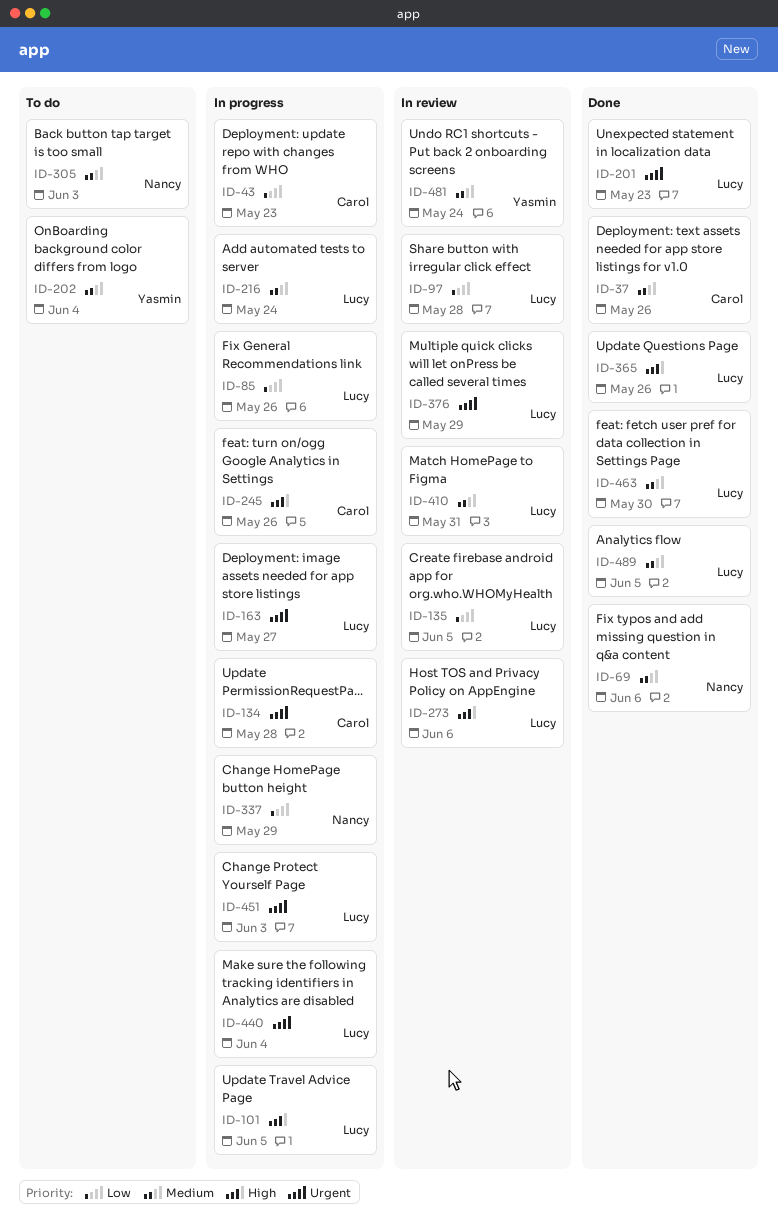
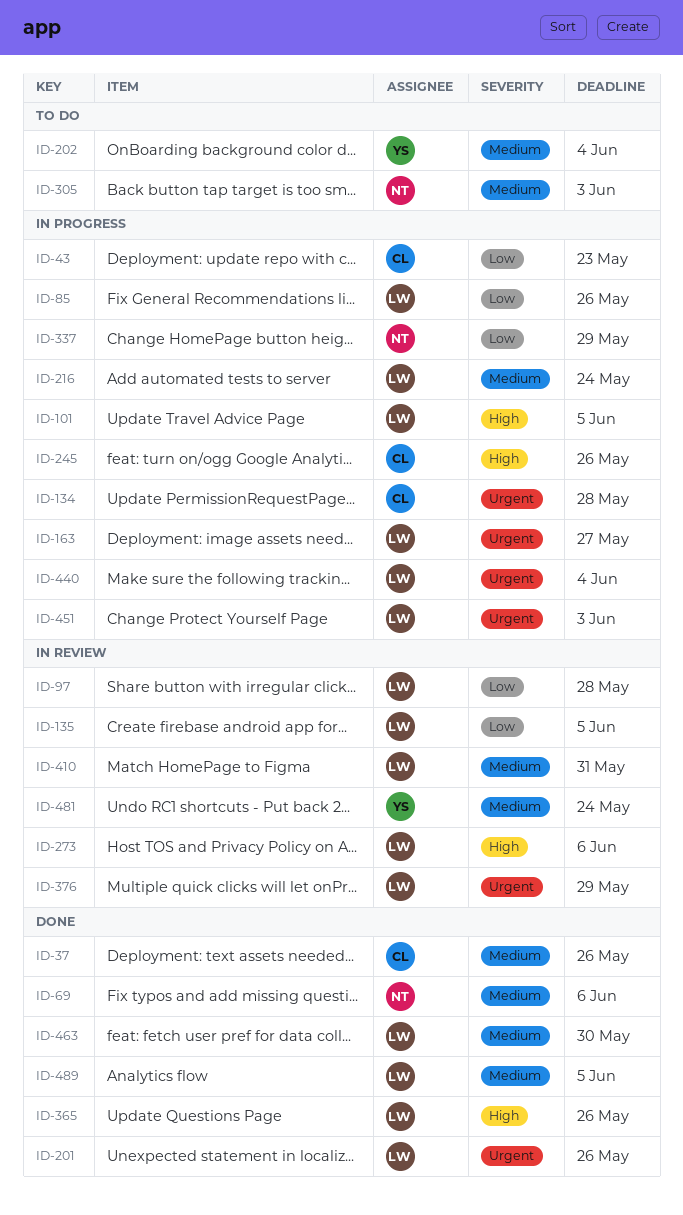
ID-201, due: May 23 -> May 26

